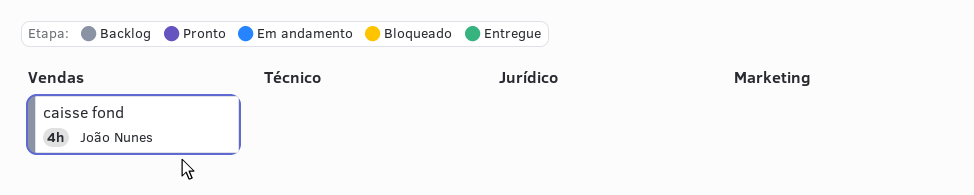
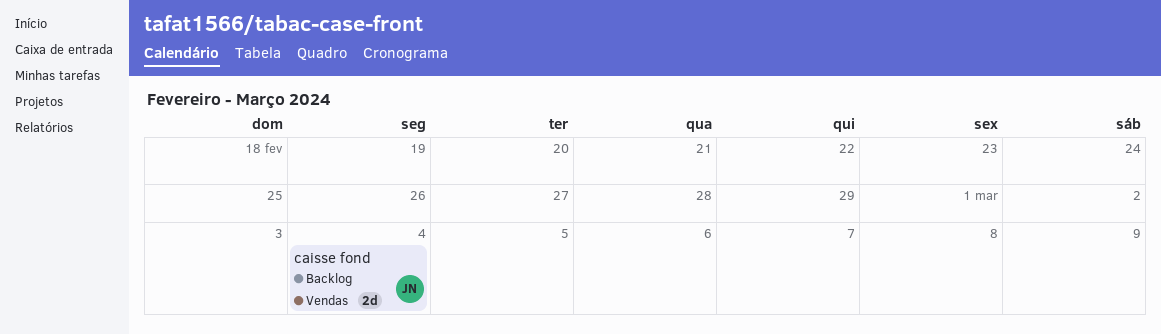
caisse fond, estimate: 4h -> 2d

